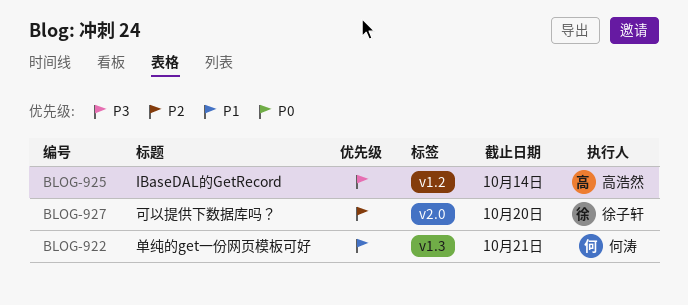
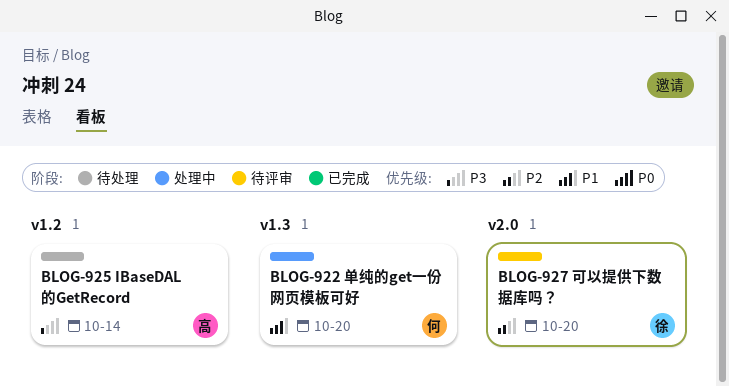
BLOG-922, due: Oct 21 -> Oct 20

